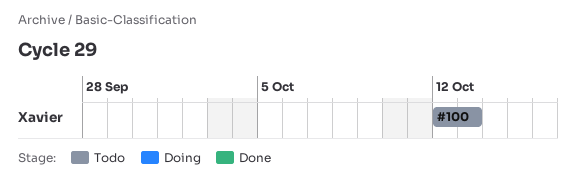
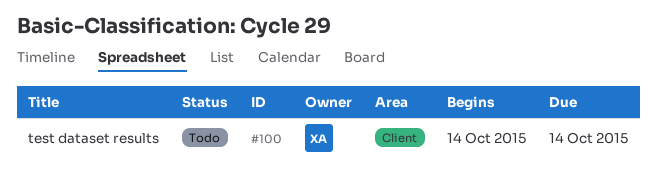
#100, start: Oct 12 -> Oct 14
#100, due: Oct 13 -> Oct 14

